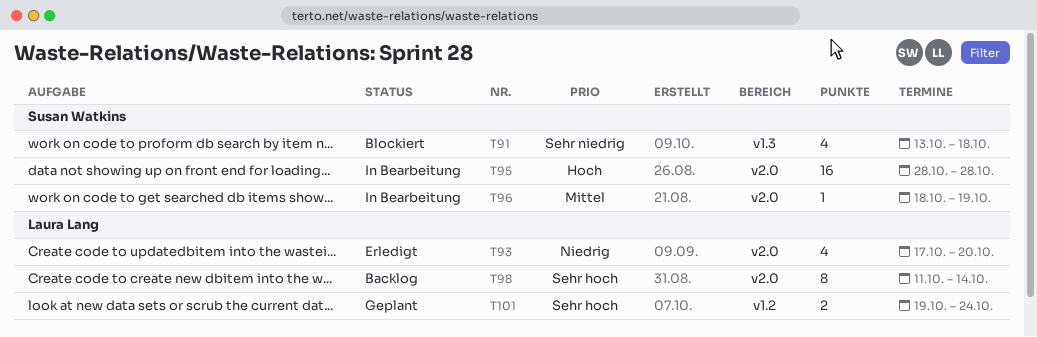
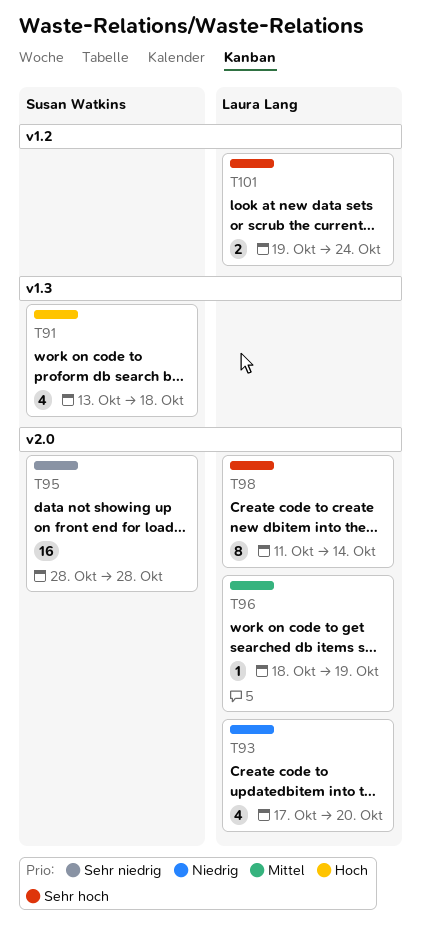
T91, priority: Sehr niedrig -> Hoch
T95, priority: Hoch -> Sehr niedrig
T96, owner: Susan Watkins -> Laura Lang

